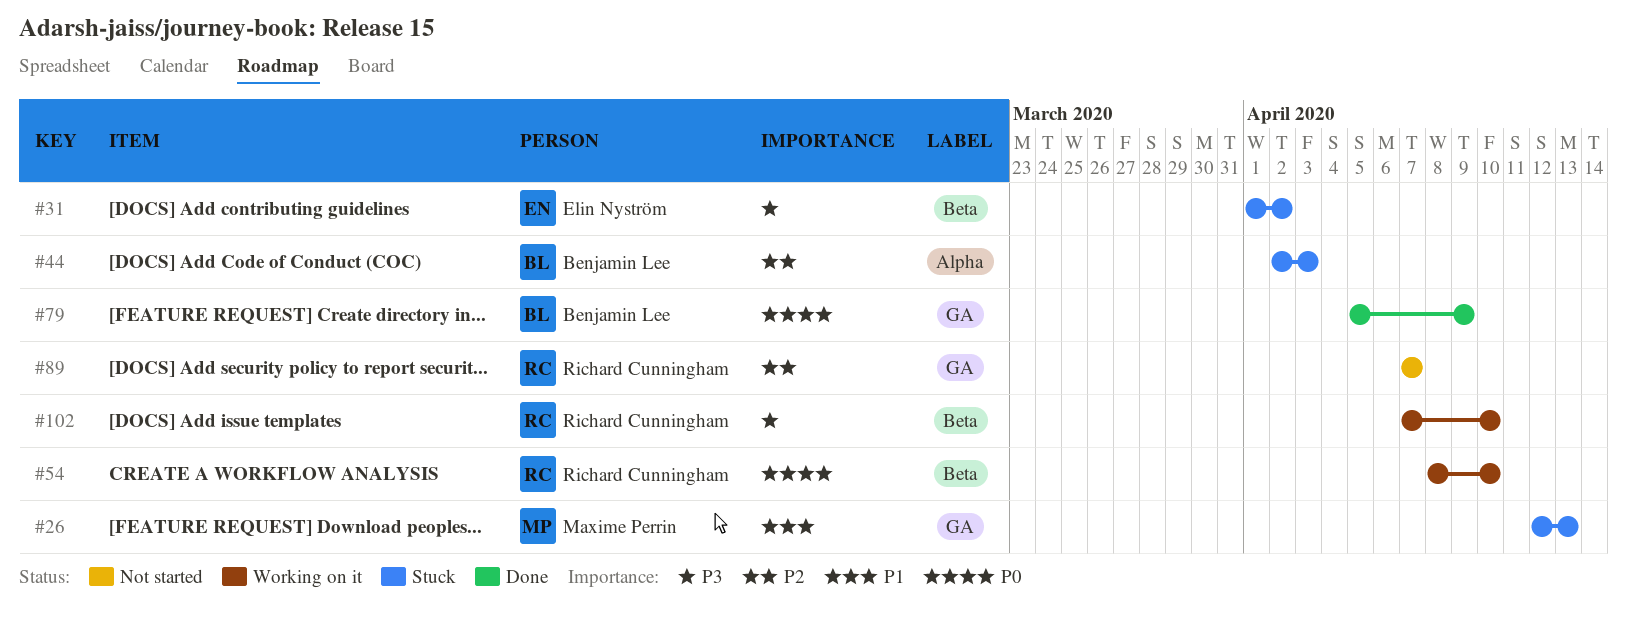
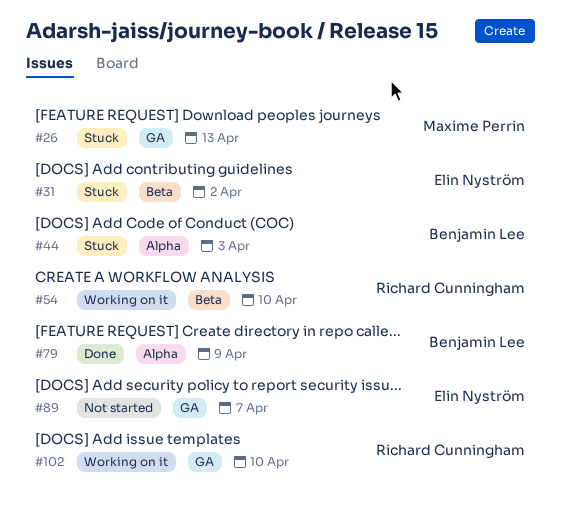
#79, label: GA -> Alpha
#89, owner: Richard Cunningham -> Elin Nyström
#102, label: Beta -> GA

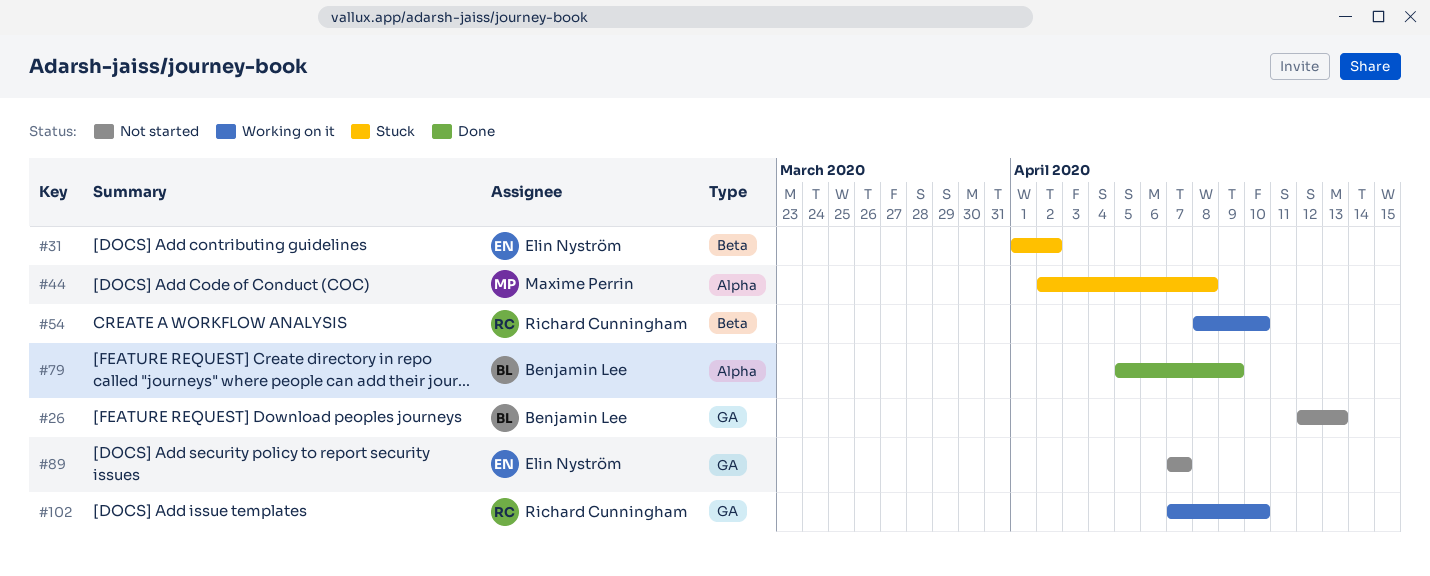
#26, status: Stuck -> Not started
#26, owner: Maxime Perrin -> Benjamin Lee
#44, owner: Benjamin Lee -> Maxime Perrin
#44, due: Apr 3 -> Apr 8

